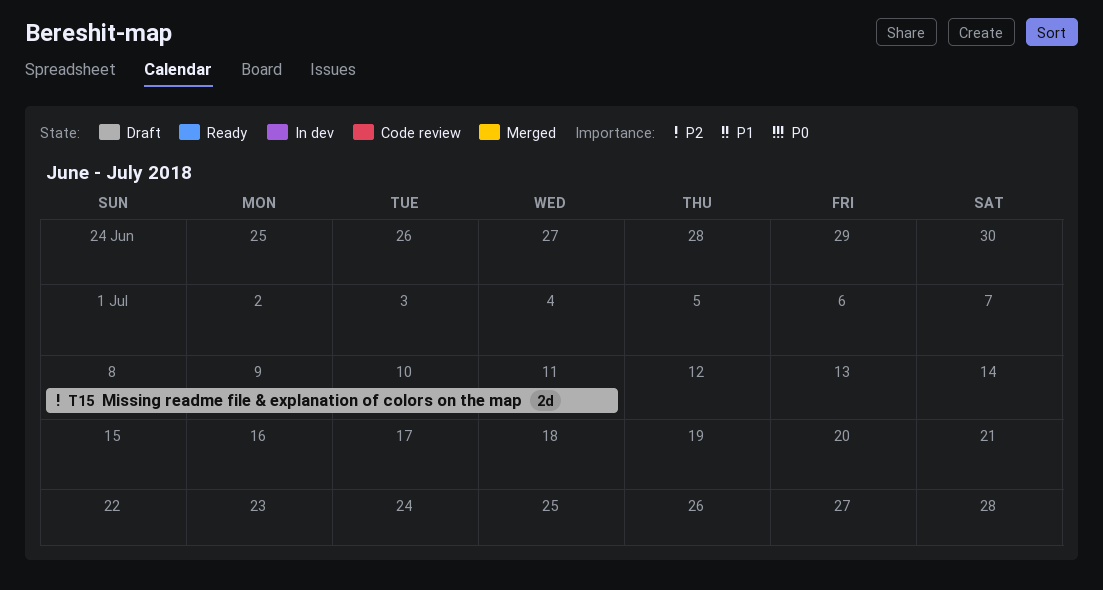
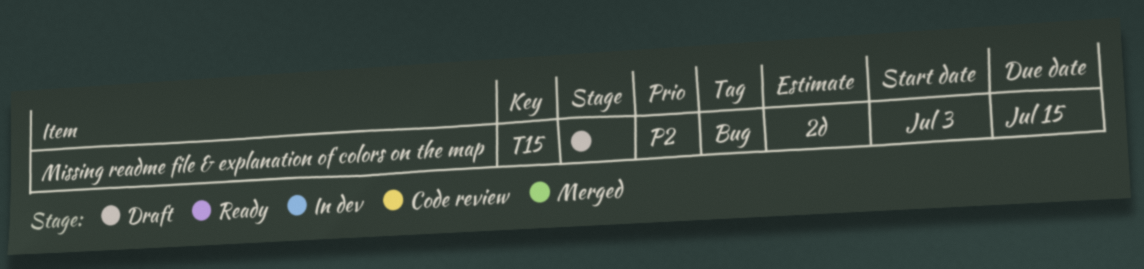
T15, start: Jul 8 -> Jul 3
T15, due: Jul 11 -> Jul 15

